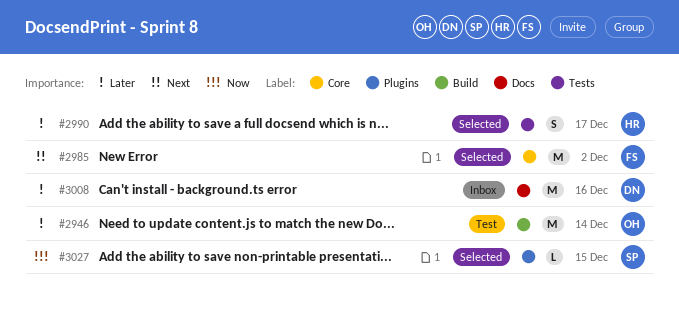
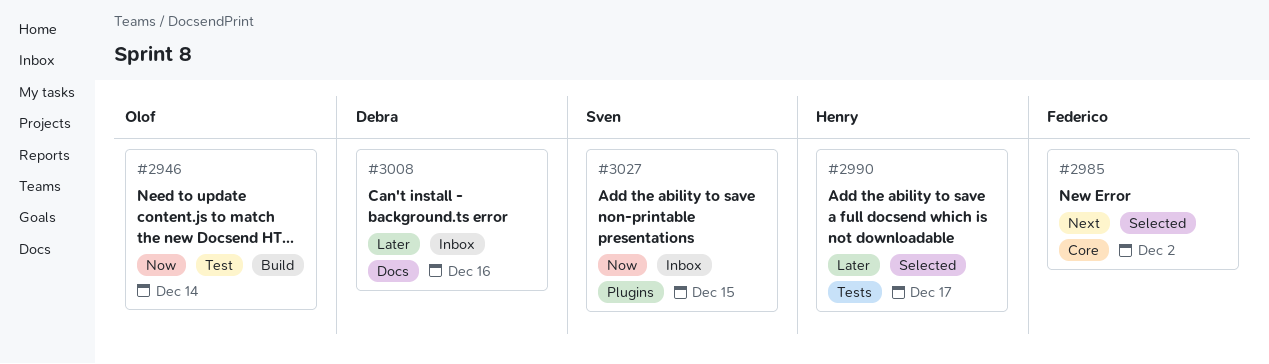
#2946, priority: Later -> Now
#3027, status: Selected -> Inbox

